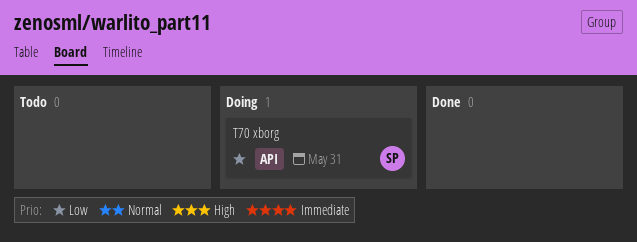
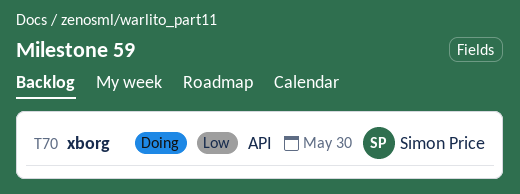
T70, due: May 31 -> May 30

